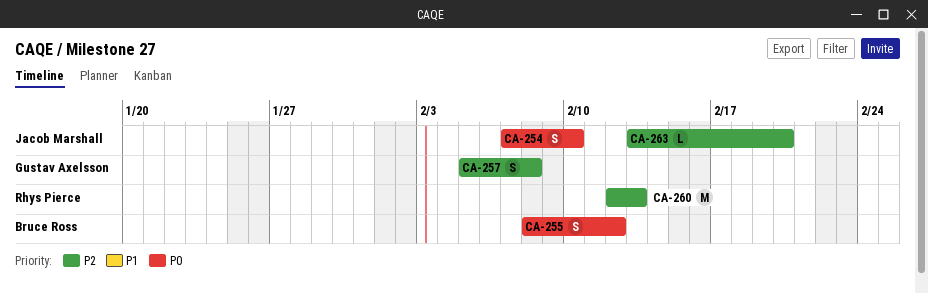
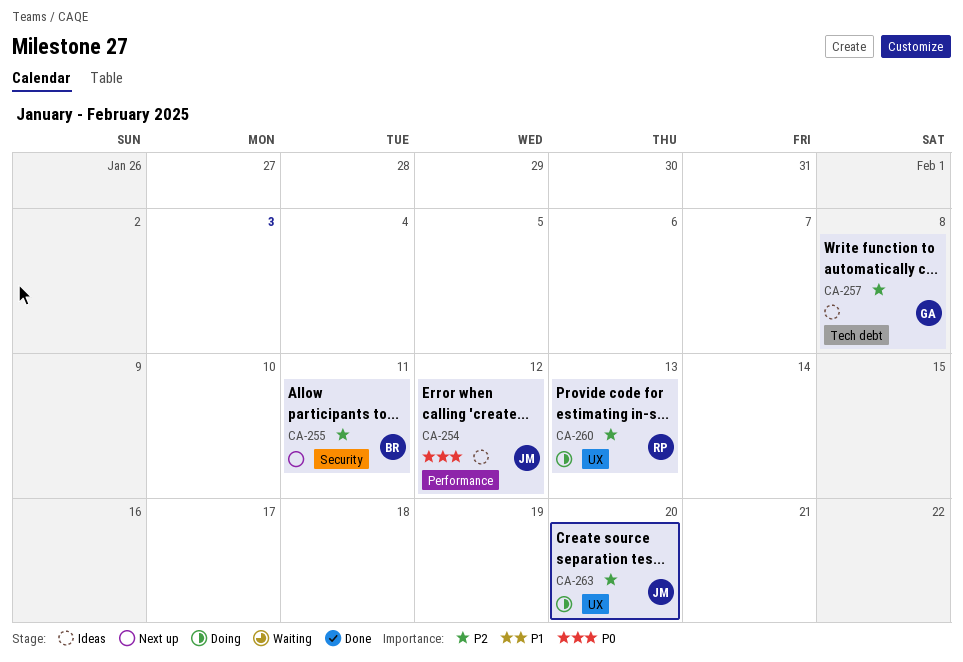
CA-254, due: Feb 10 -> Feb 12
CA-255, priority: P0 -> P2
CA-255, due: Feb 12 -> Feb 11

